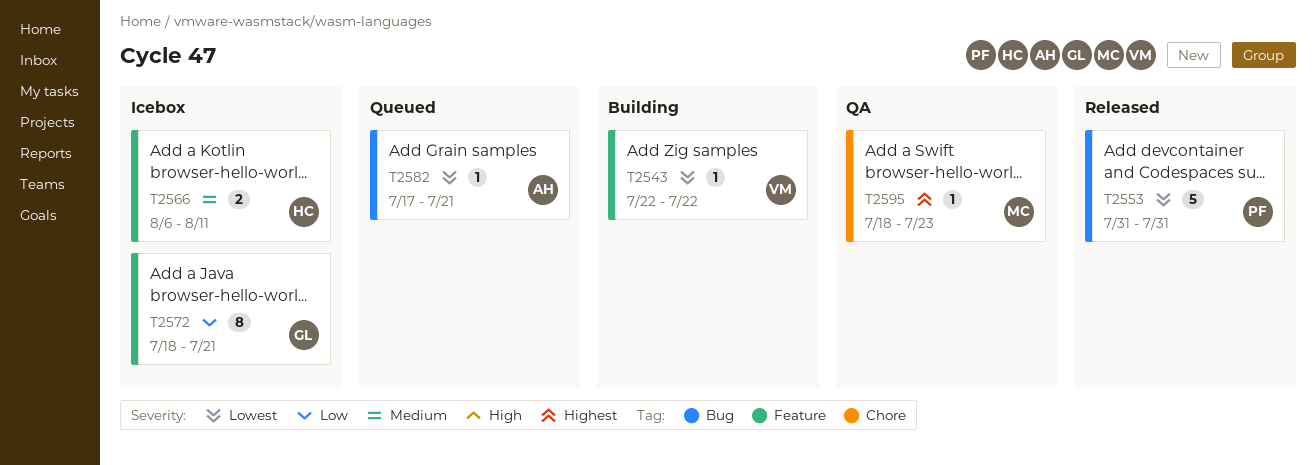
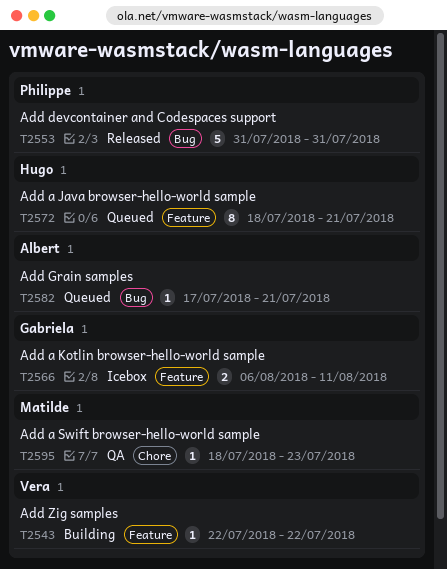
T2566, owner: Hugo -> Gabriela
T2572, status: Icebox -> Queued
T2572, owner: Gabriela -> Hugo

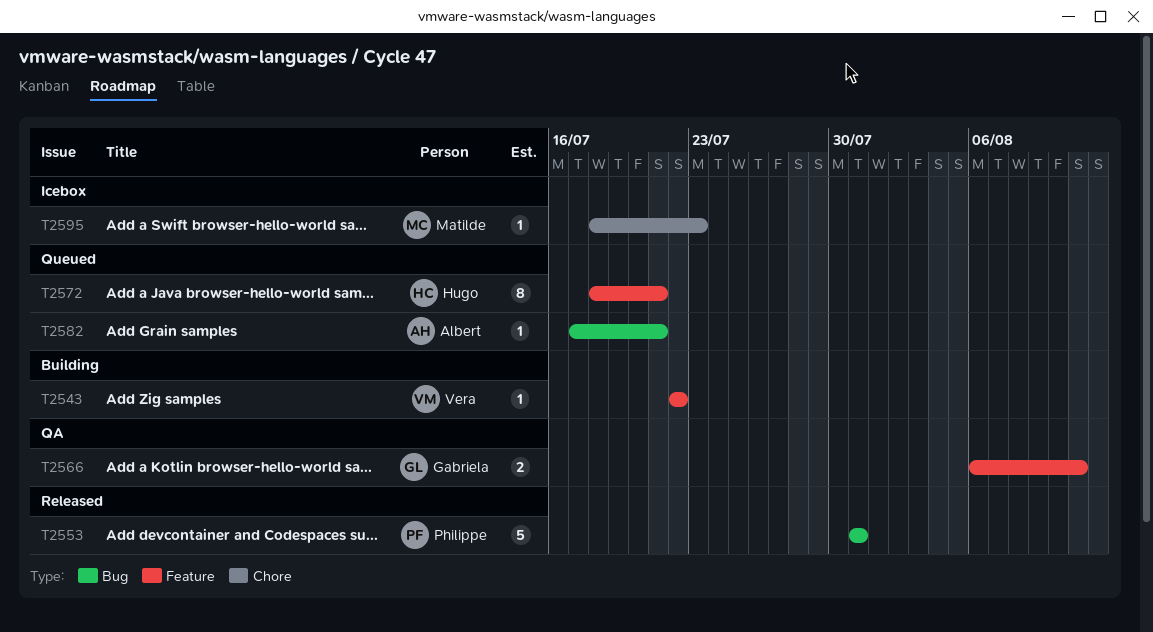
T2566, status: Icebox -> QA
T2595, status: QA -> Icebox

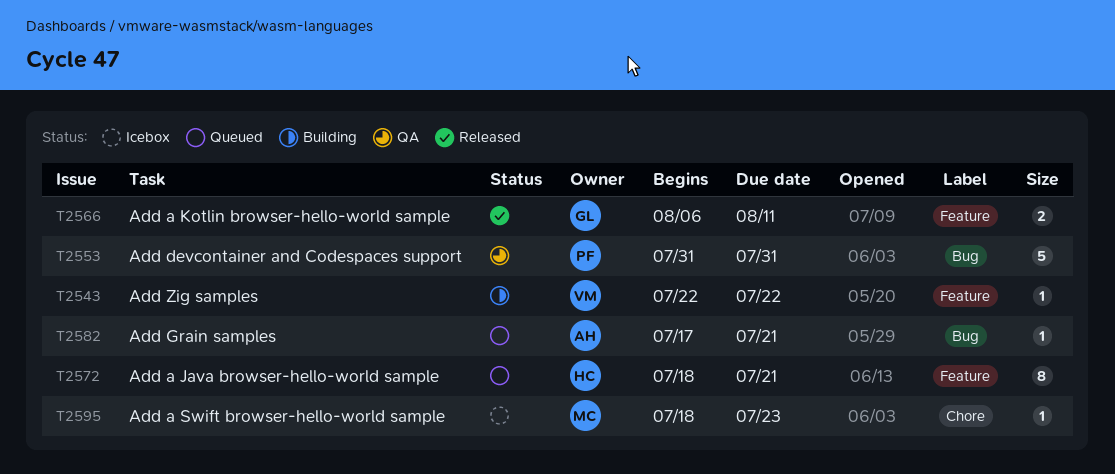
T2553, status: Released -> QA
T2566, status: QA -> Released

